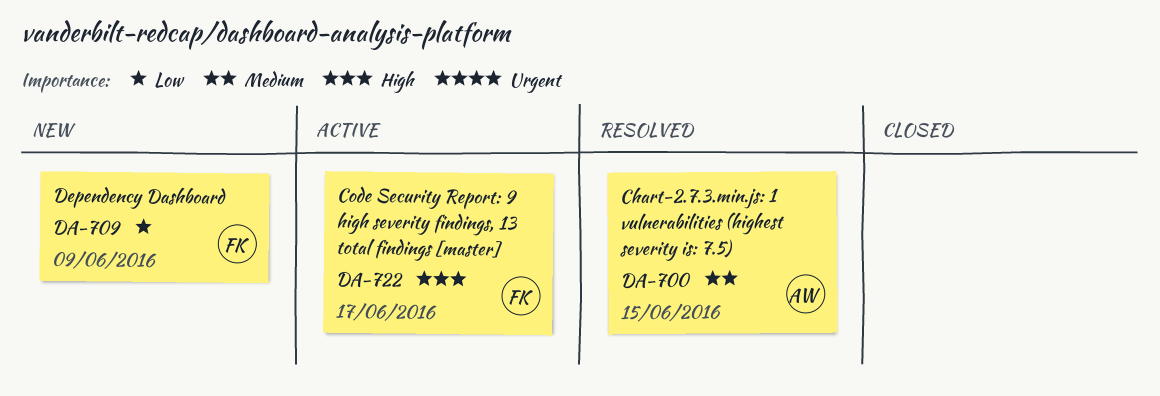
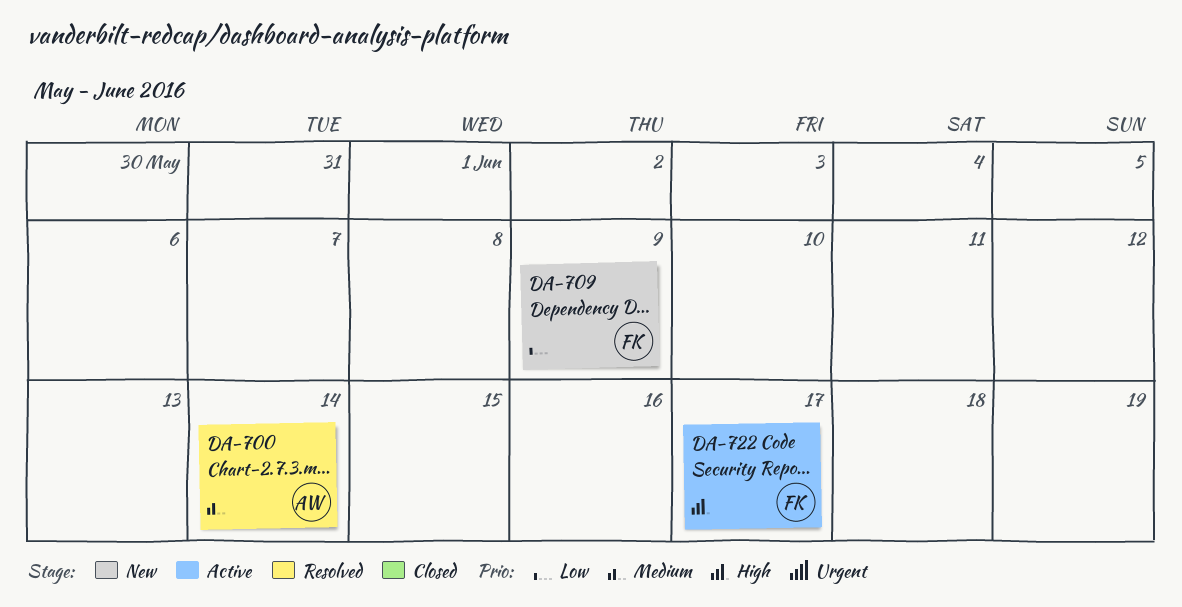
DA-700, due: Jun 15 -> Jun 14

